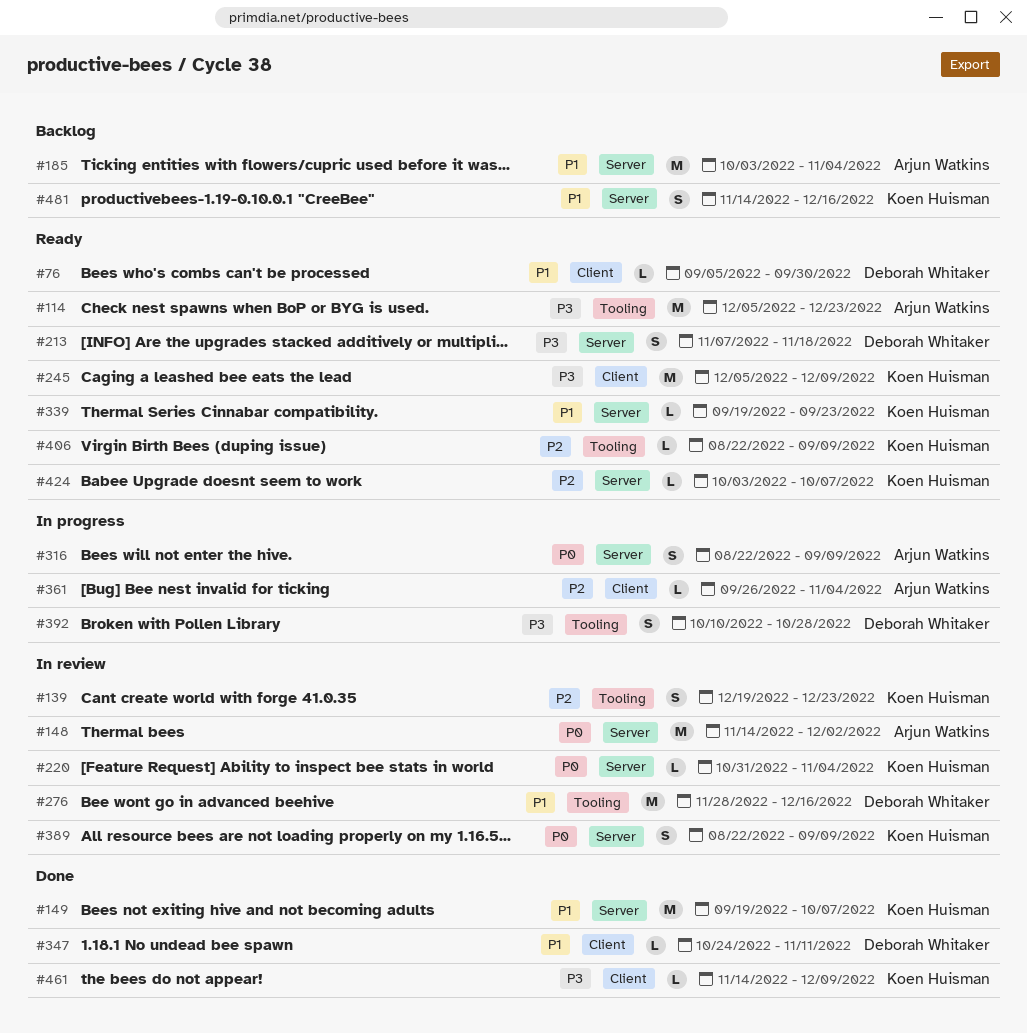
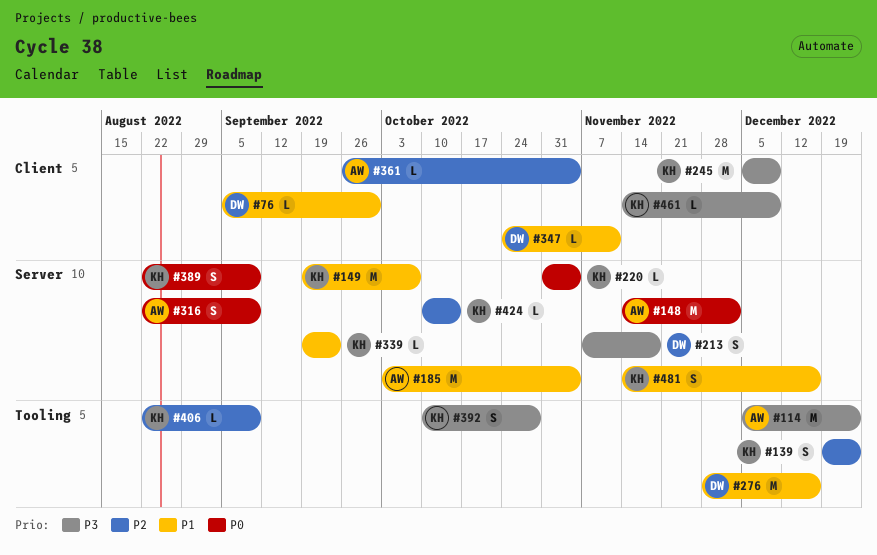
#392, owner: Deborah Whitaker -> Koen Huisman
#424, start: Oct 3 -> Oct 10
#424, due: Oct 7 -> Oct 14

